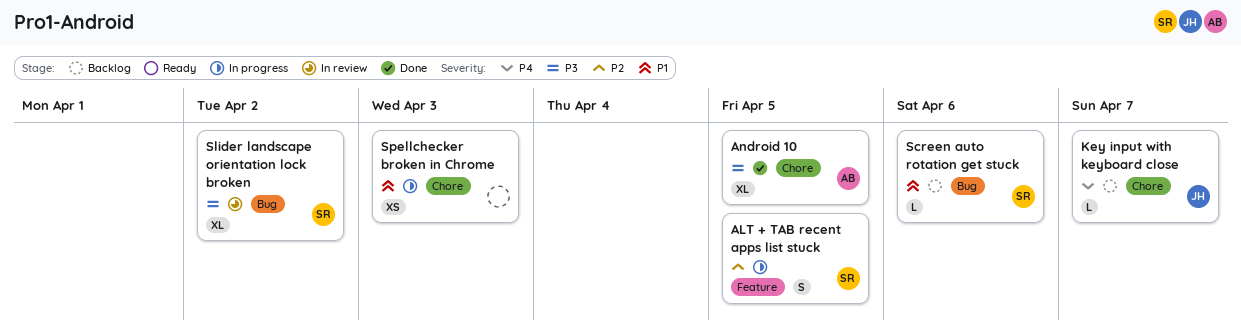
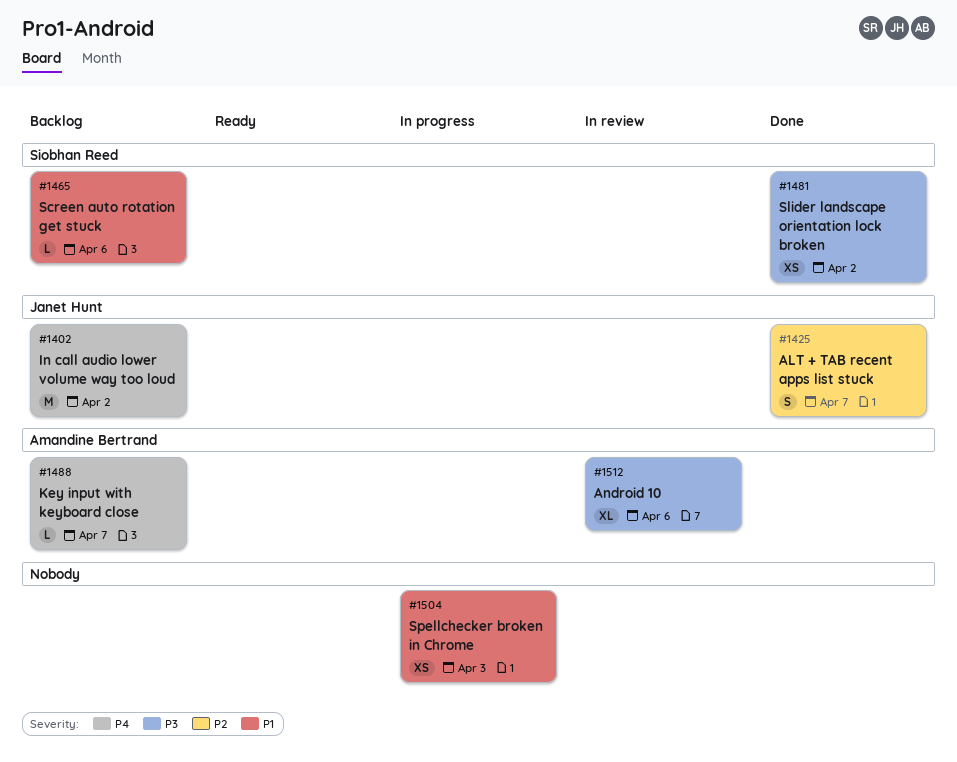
ALT + TAB recent apps list stuck, status: In progress -> Done
ALT + TAB recent apps list stuck, owner: Siobhan Reed -> Janet Hunt
ALT + TAB recent apps list stuck, due: Apr 5 -> Apr 7
Android 10, status: Done -> In review
Android 10, due: Apr 5 -> Apr 6
In call audio lower volume way too loud: none -> present
Key input with keyboard close, owner: Janet Hunt -> Amandine Bertrand
Slider landscape orientation lock broken, status: In review -> Done
Slider landscape orientation lock broken, estimate: XL -> XS

